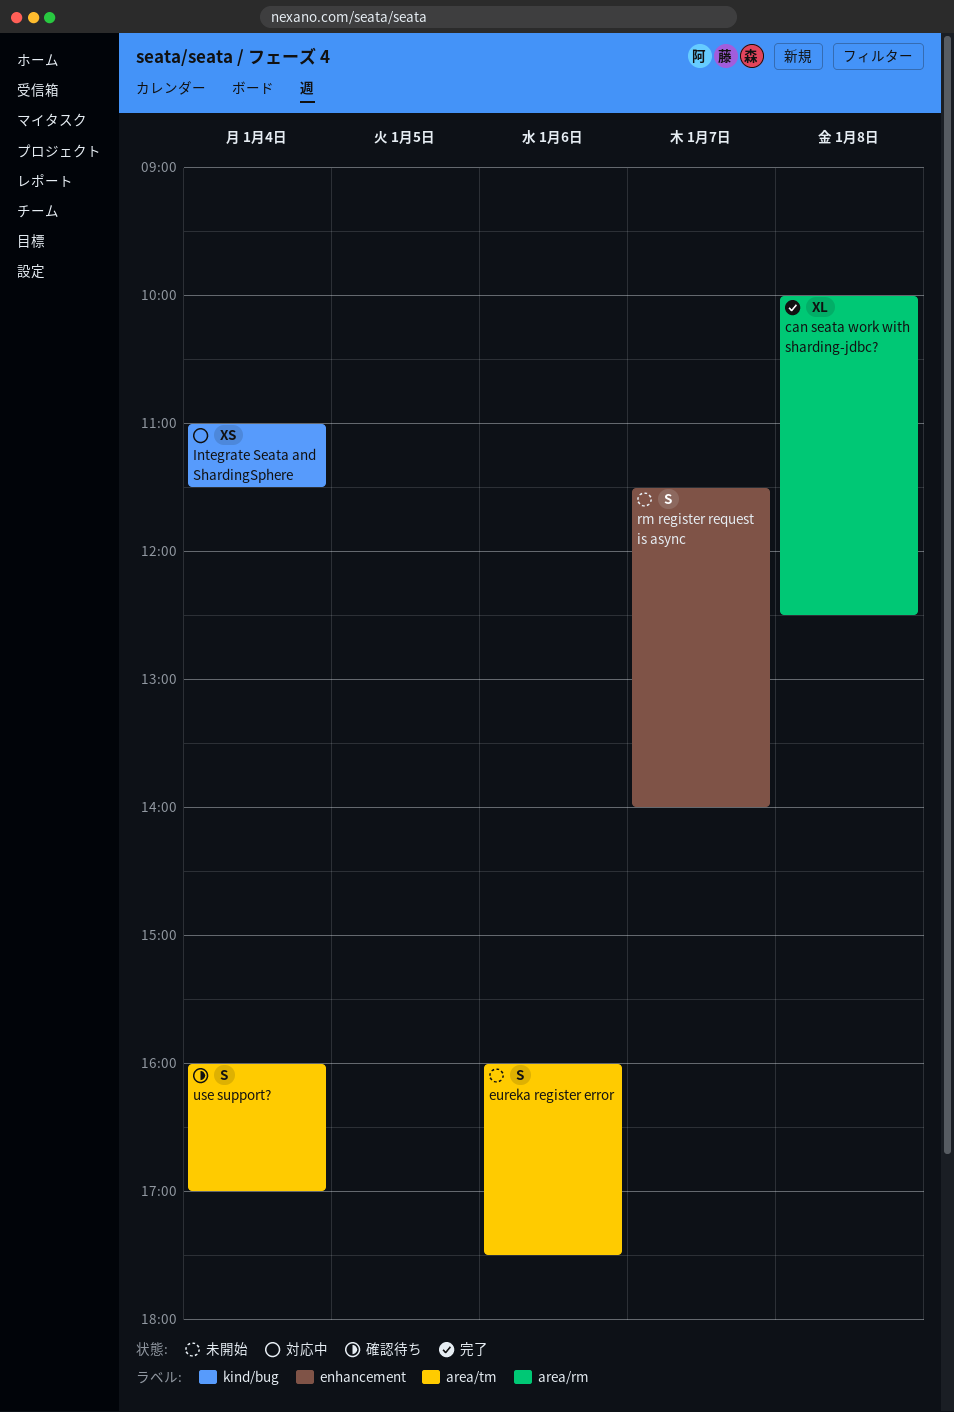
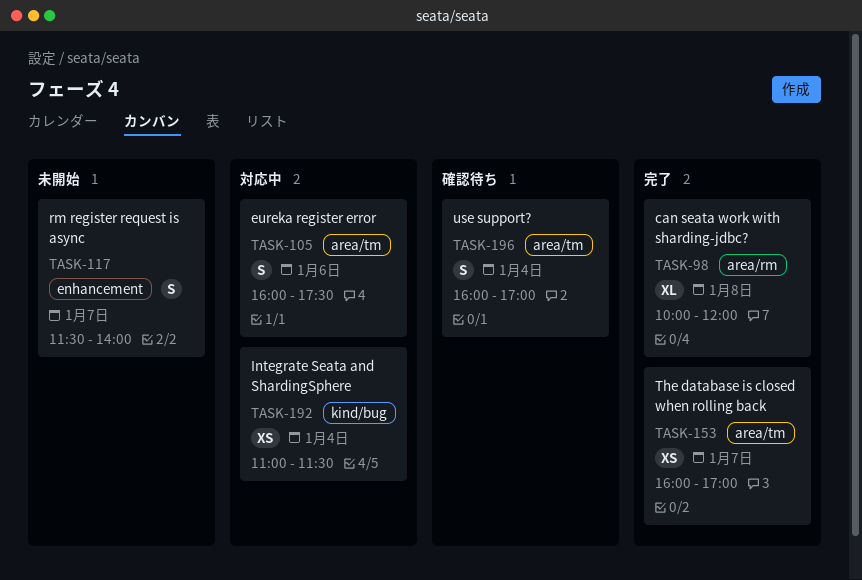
can seata work with sharding-jdbc?, ends: 12:30 -> 12:00
eureka register error, status: 未開始 -> 対応中
The database is closed when rolling back: none -> present

